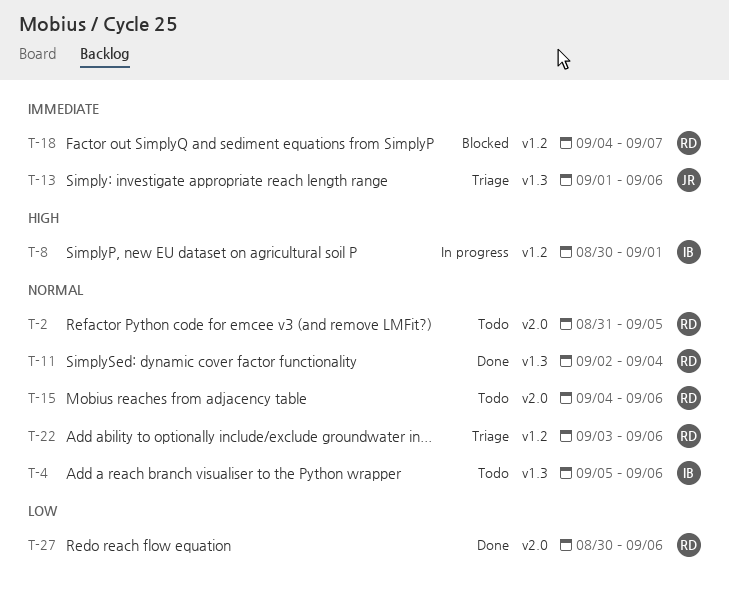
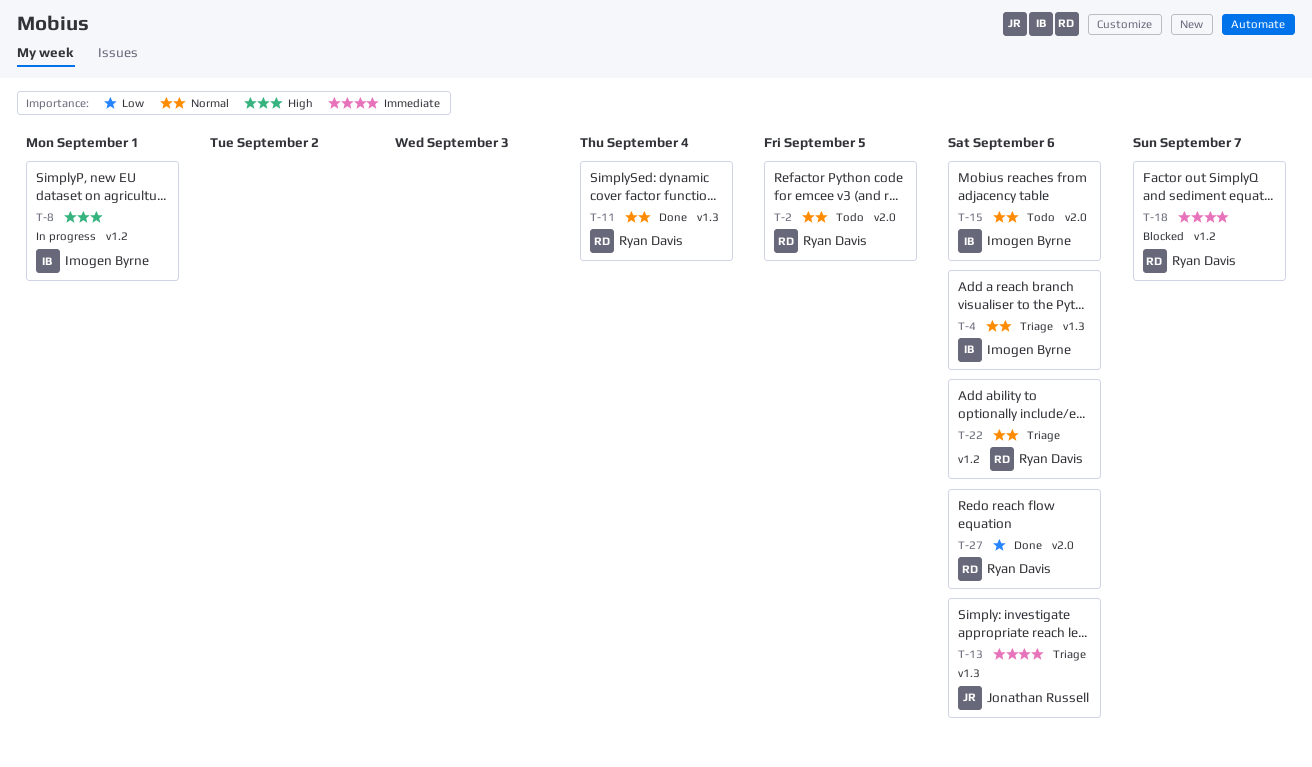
T-4, status: Todo -> Triage
T-15, owner: Ryan Davis -> Imogen Byrne

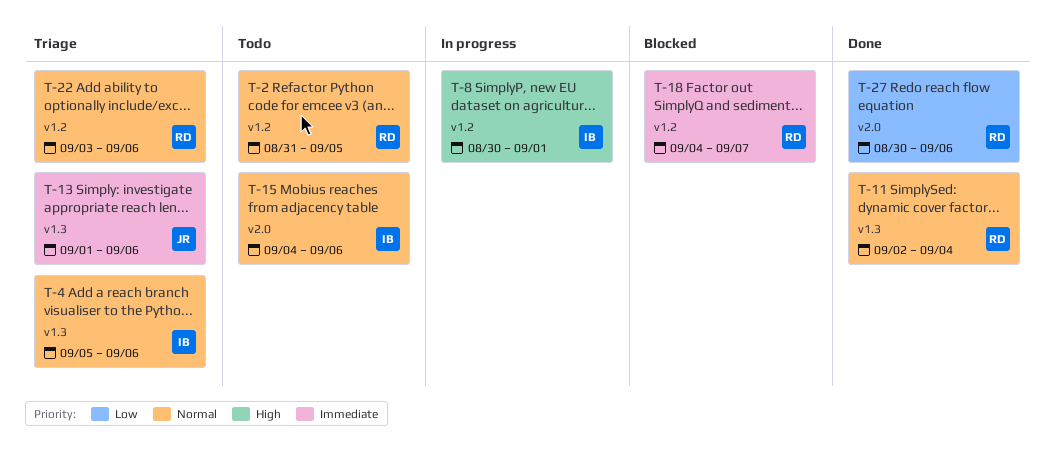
T-2, label: v2.0 -> v1.2

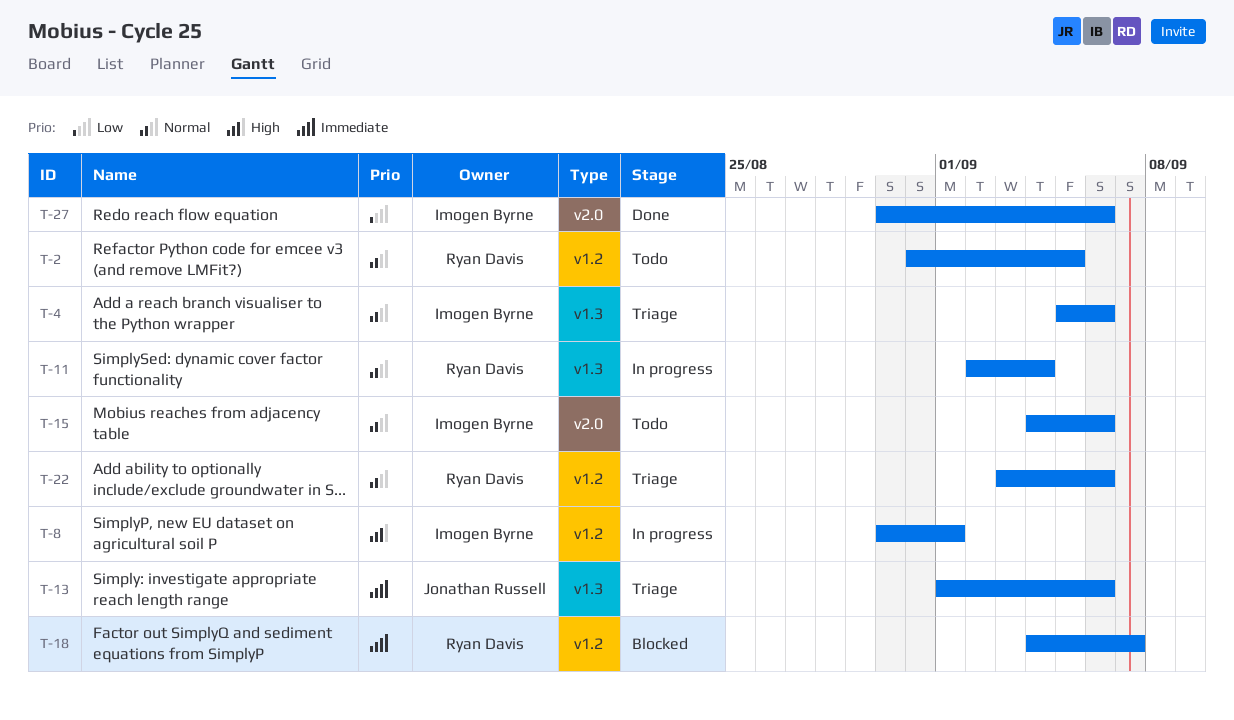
T-11, status: Done -> In progress
T-27, owner: Ryan Davis -> Imogen Byrne

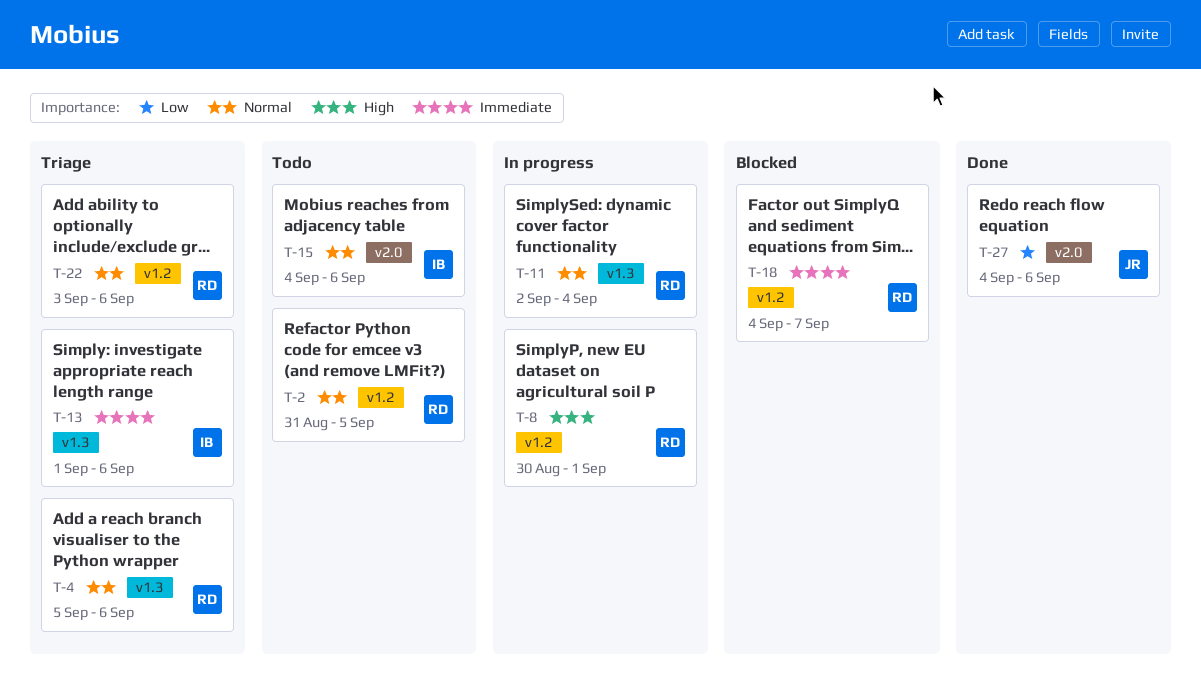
T-4, owner: Imogen Byrne -> Ryan Davis
T-8, owner: Imogen Byrne -> Ryan Davis
T-13, owner: Jonathan Russell -> Imogen Byrne
T-27, owner: Imogen Byrne -> Jonathan Russell
T-27, start: Aug 30 -> Sep 4

